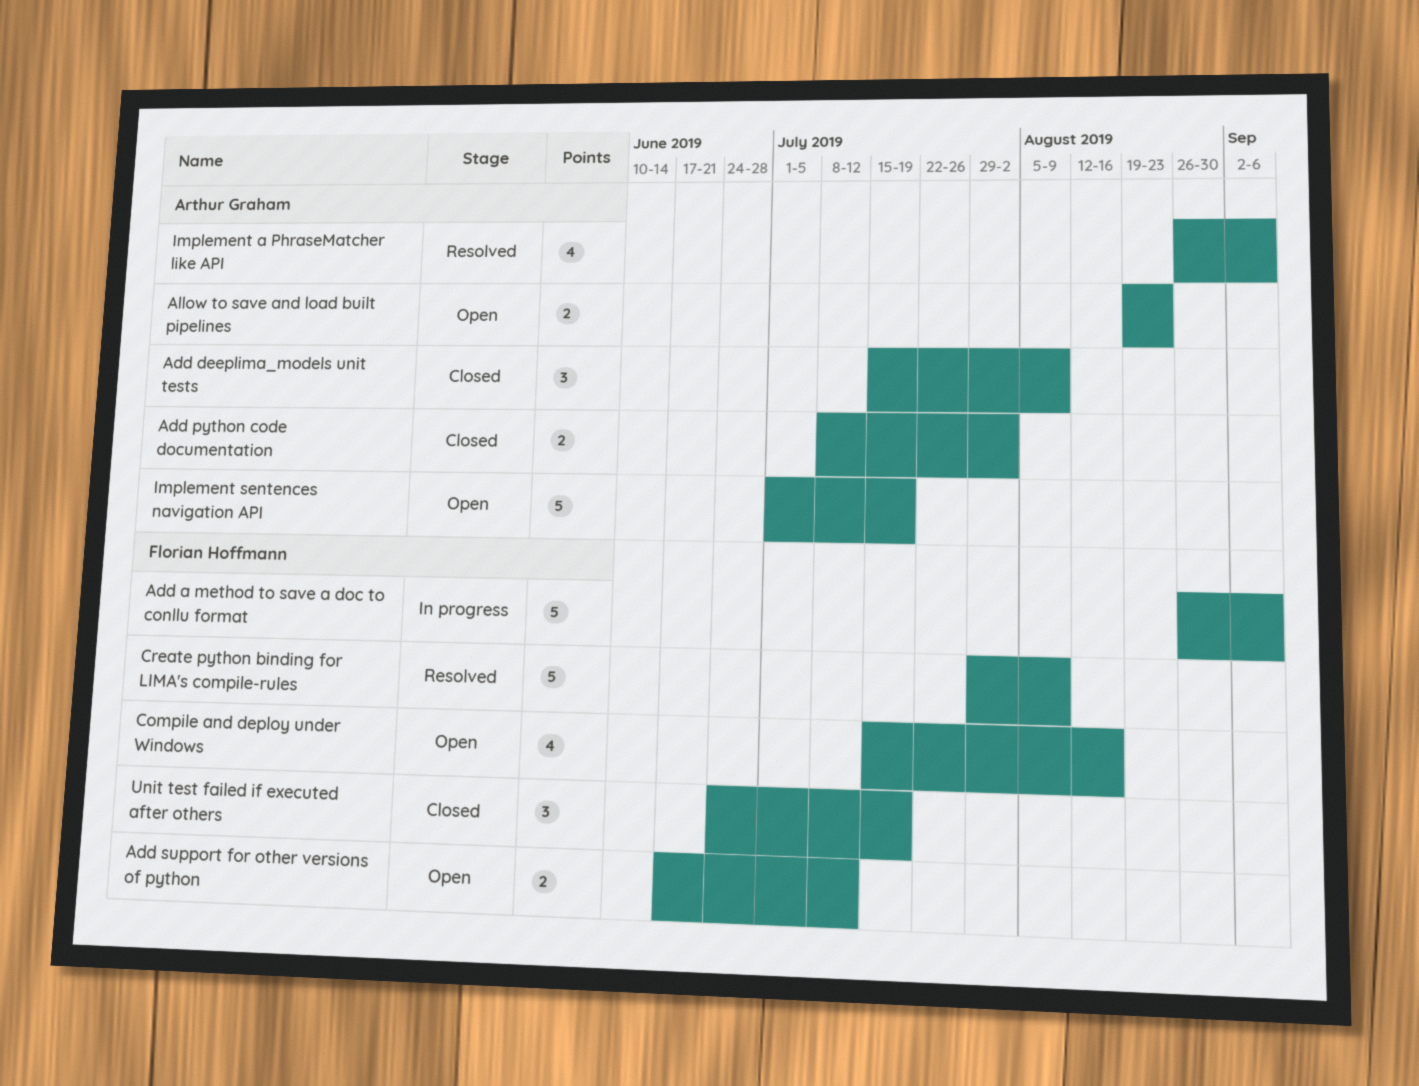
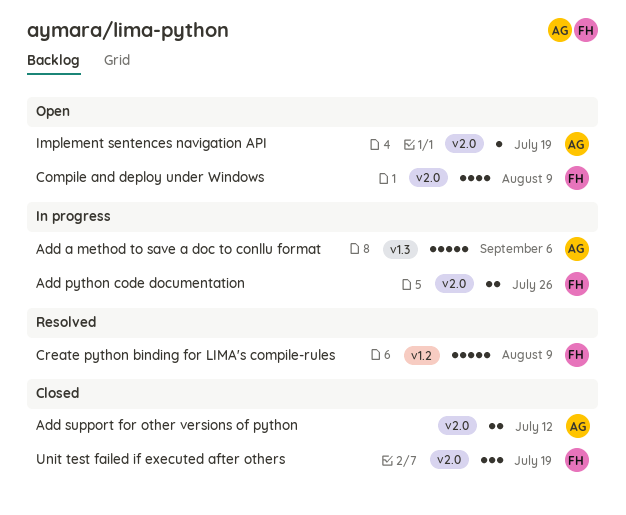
Add a method to save a doc to conllu format, owner: Florian Hoffmann -> Arthur Graham
Add deeplima_models unit tests: present -> none
Add python code documentation, status: Closed -> In progress
Add python code documentation, owner: Arthur Graham -> Florian Hoffmann
Add python code documentation, due: Aug 2 -> Jul 26
Add support for other versions of python, status: Open -> Closed
Add support for other versions of python, owner: Florian Hoffmann -> Arthur Graham
Allow to save and load built pipelines: present -> none
Compile and deploy under Windows, due: Aug 16 -> Aug 9
Implement a PhraseMatcher like API: present -> none
Implement sentences navigation API, estimate: 5 -> 1

